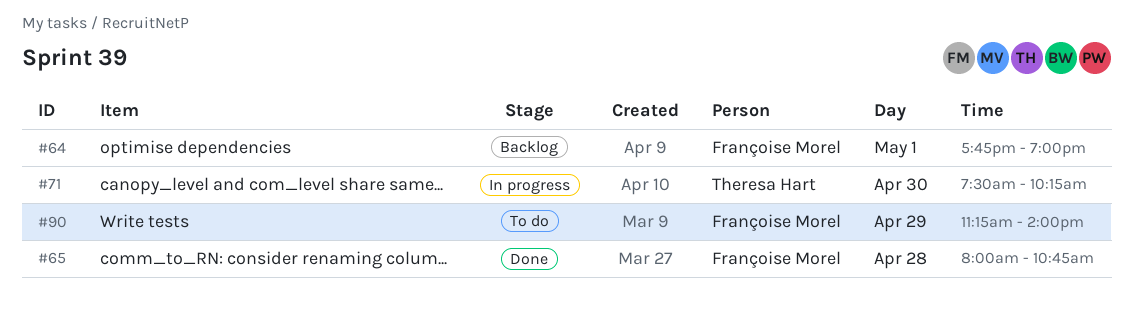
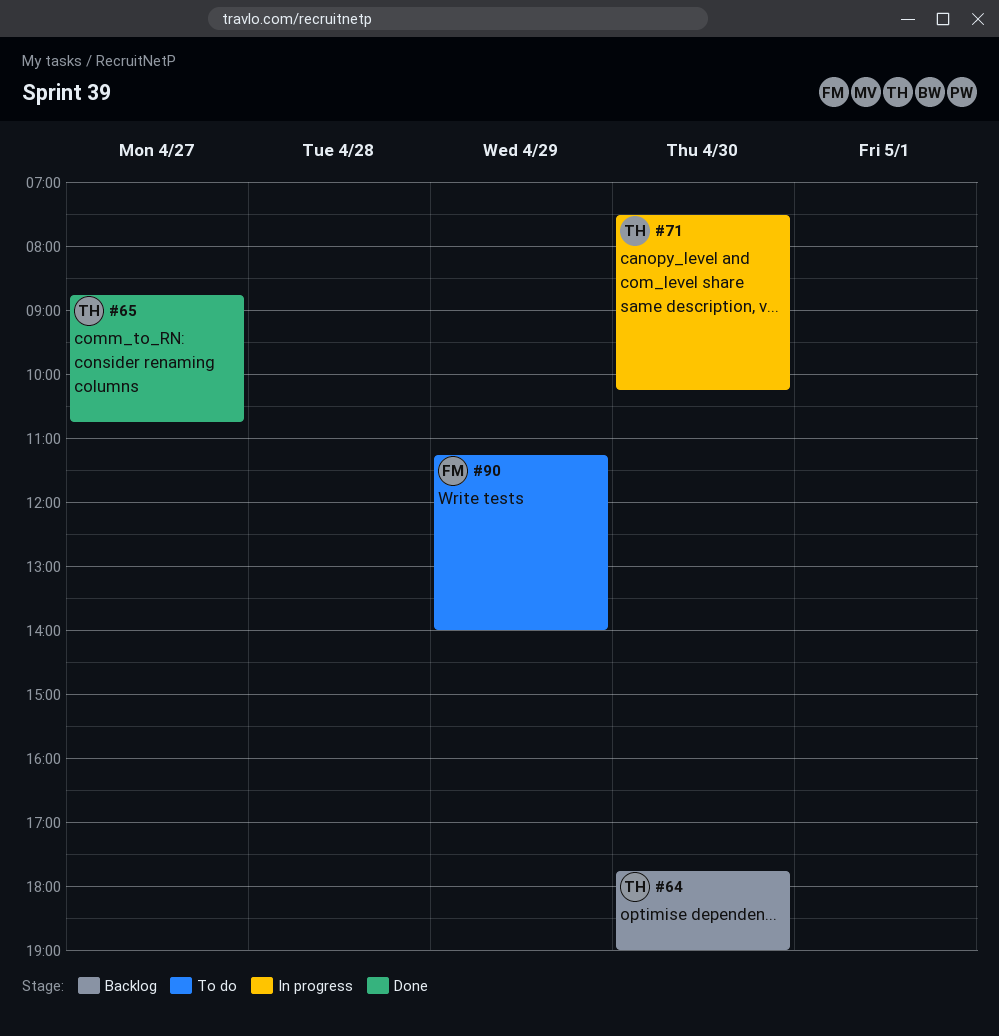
#64, owner: Françoise Morel -> Theresa Hart
#64, day: May 1 -> Apr 30
#65, owner: Françoise Morel -> Theresa Hart
#65, day: Apr 28 -> Apr 27
#65, begins: 08:00 -> 08:45

